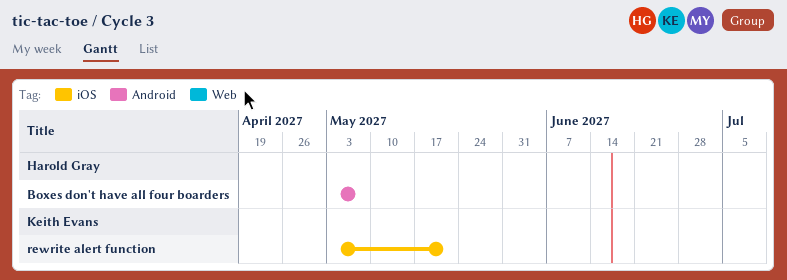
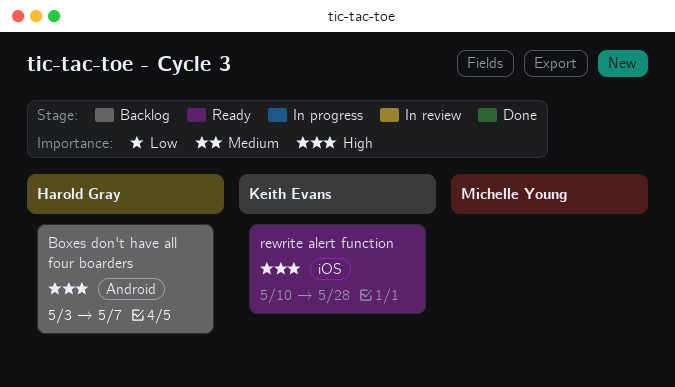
rewrite alert function, start: May 3 -> May 10
rewrite alert function, due: May 21 -> May 28

